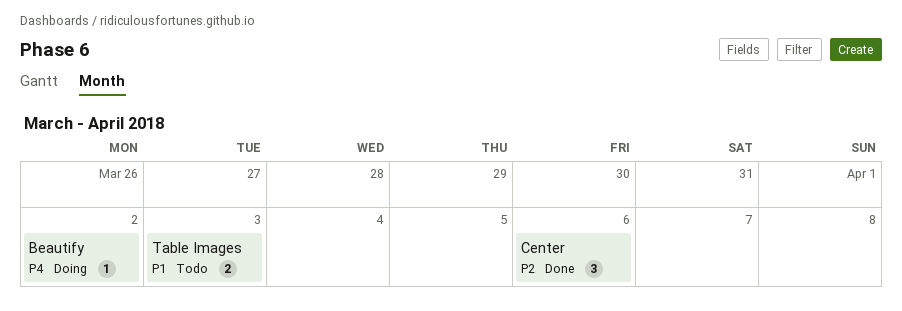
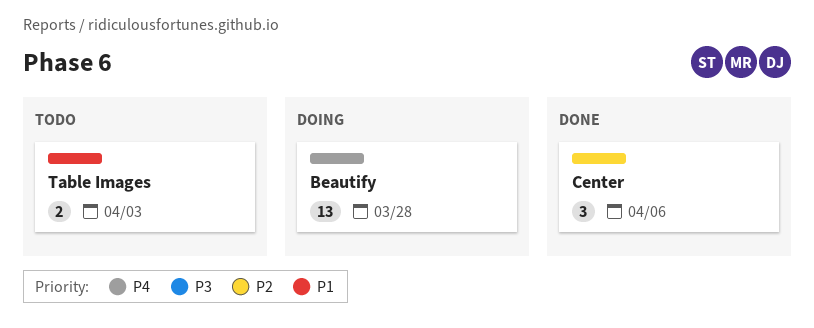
Beautify, estimate: 1 -> 13
Beautify, due: Apr 2 -> Mar 28

